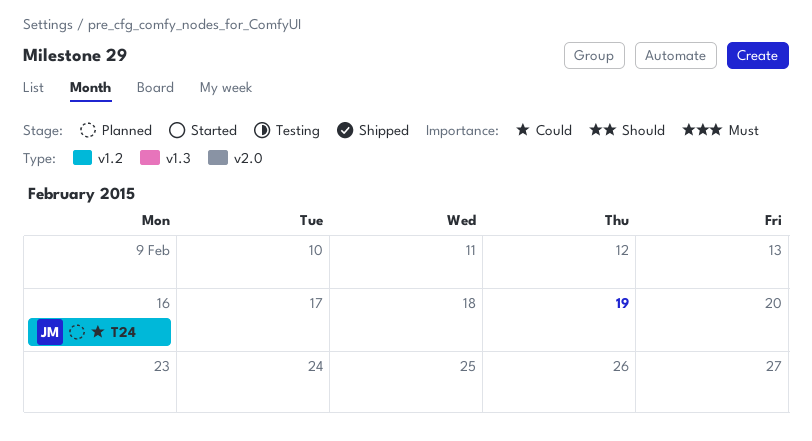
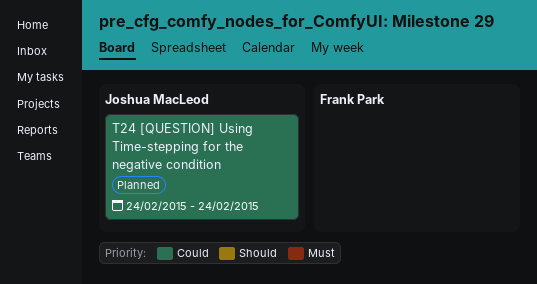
T24, start: Feb 16 -> Feb 24
T24, due: Feb 16 -> Feb 24

